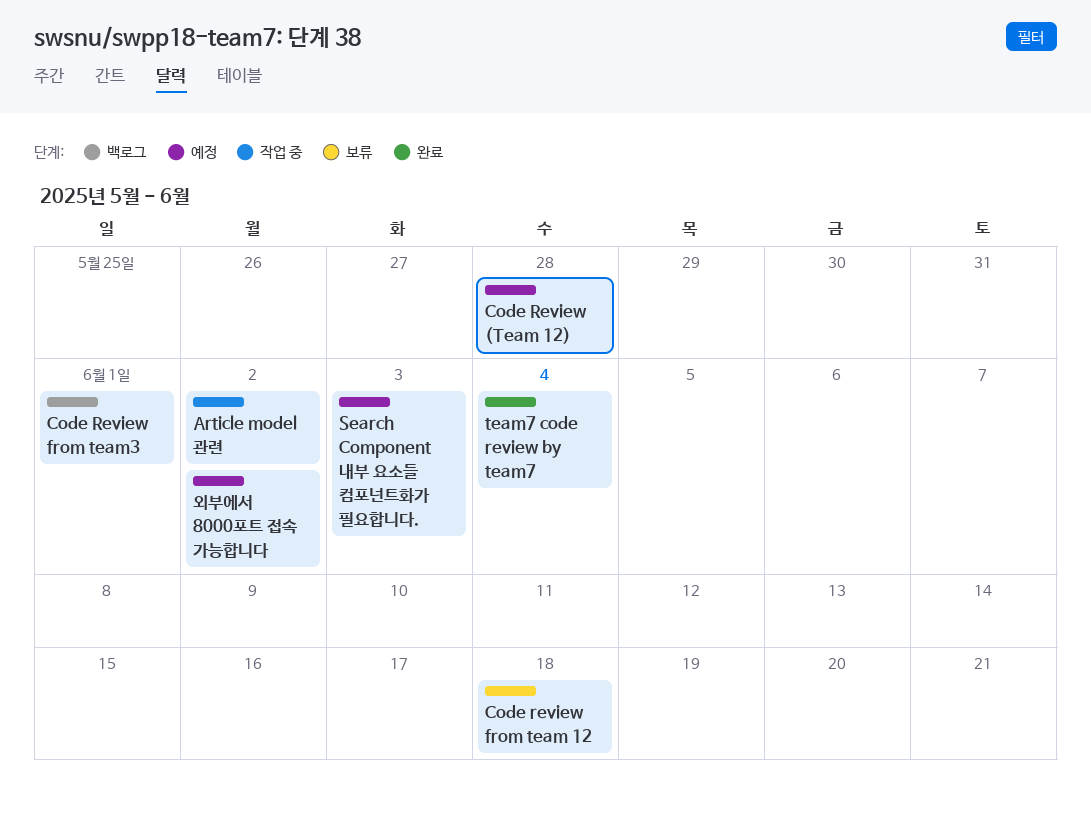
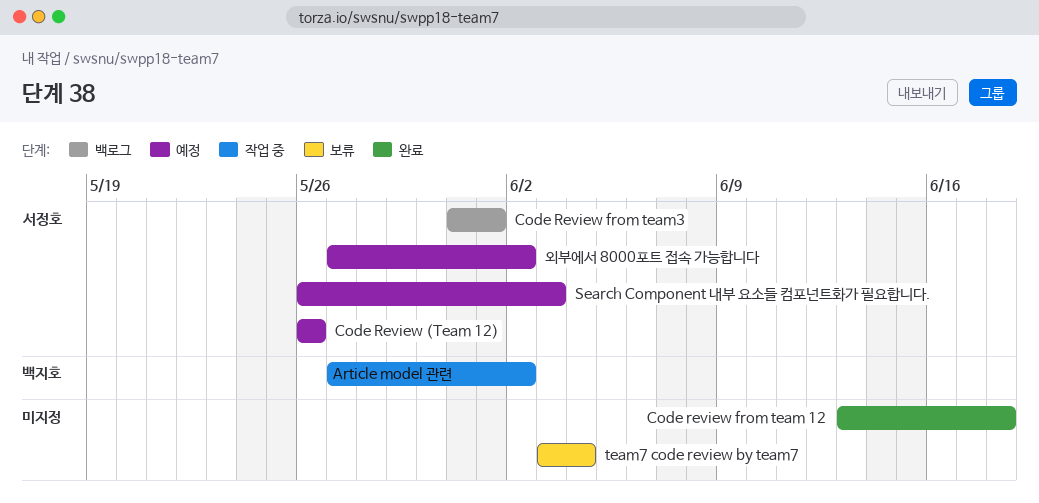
Code Review (Team 12), due: May 28 -> May 26
Code review from team 12, status: 보류 -> 완료
team7 code review by team7, status: 완료 -> 보류

